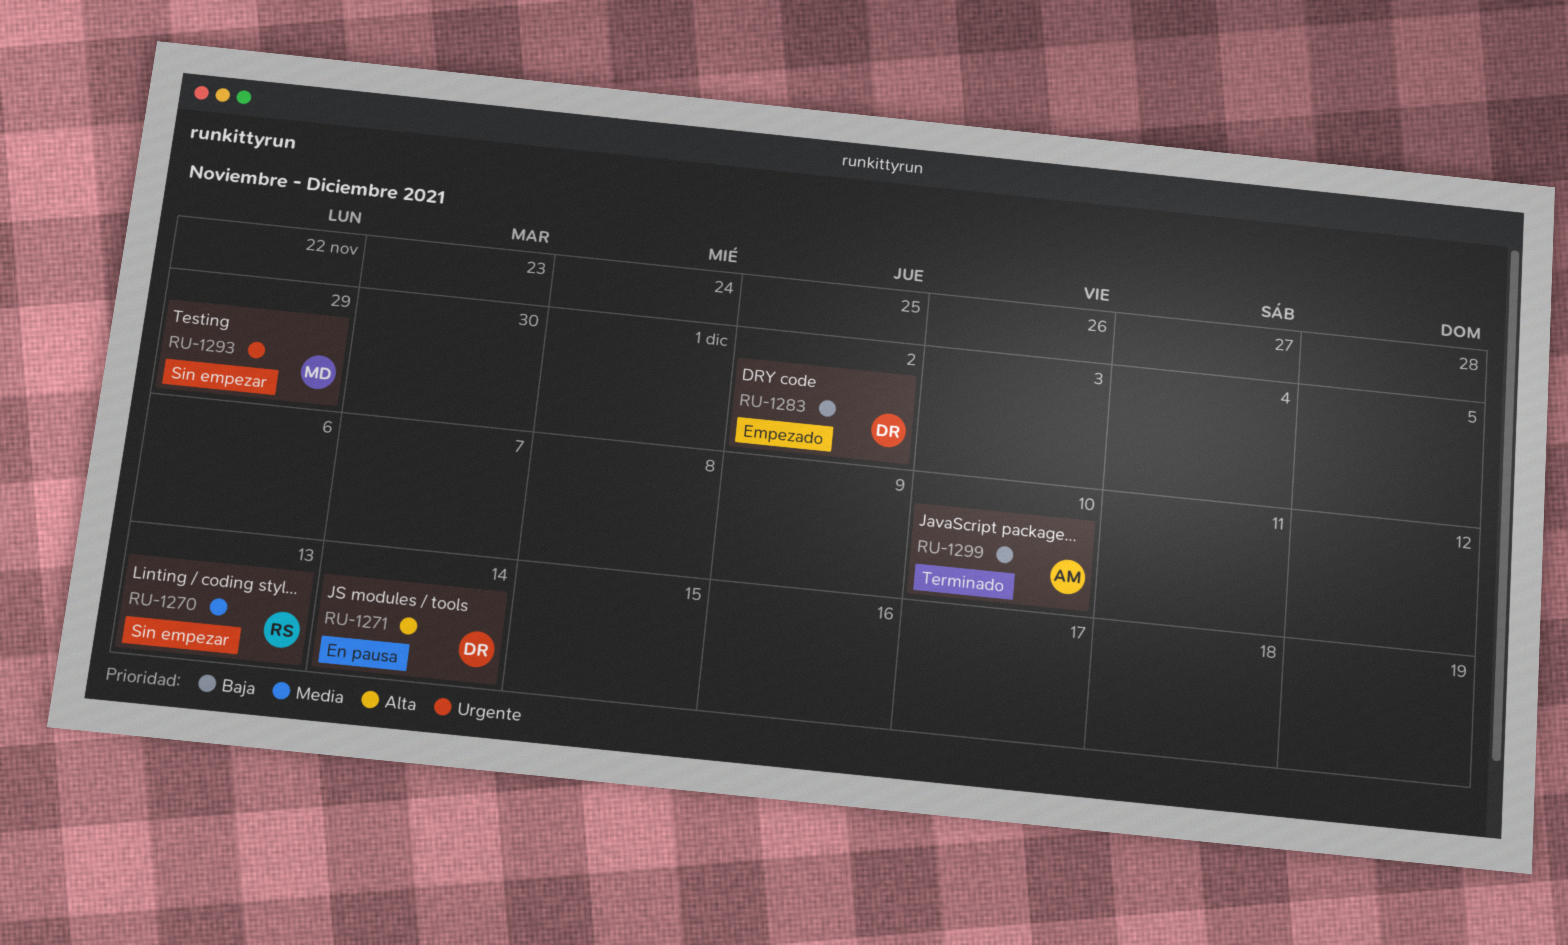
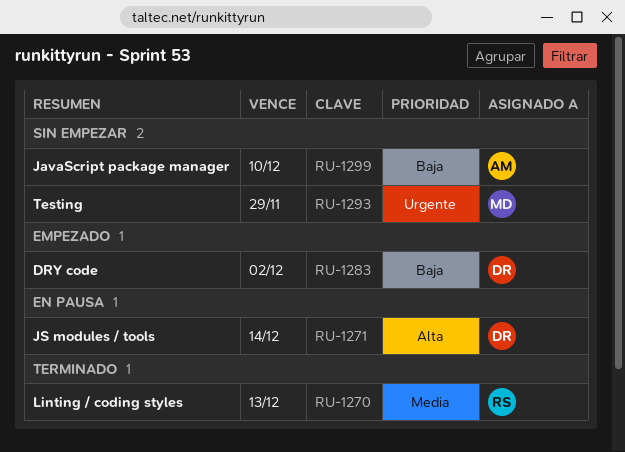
RU-1270, status: Sin empezar -> Terminado
RU-1299, status: Terminado -> Sin empezar

